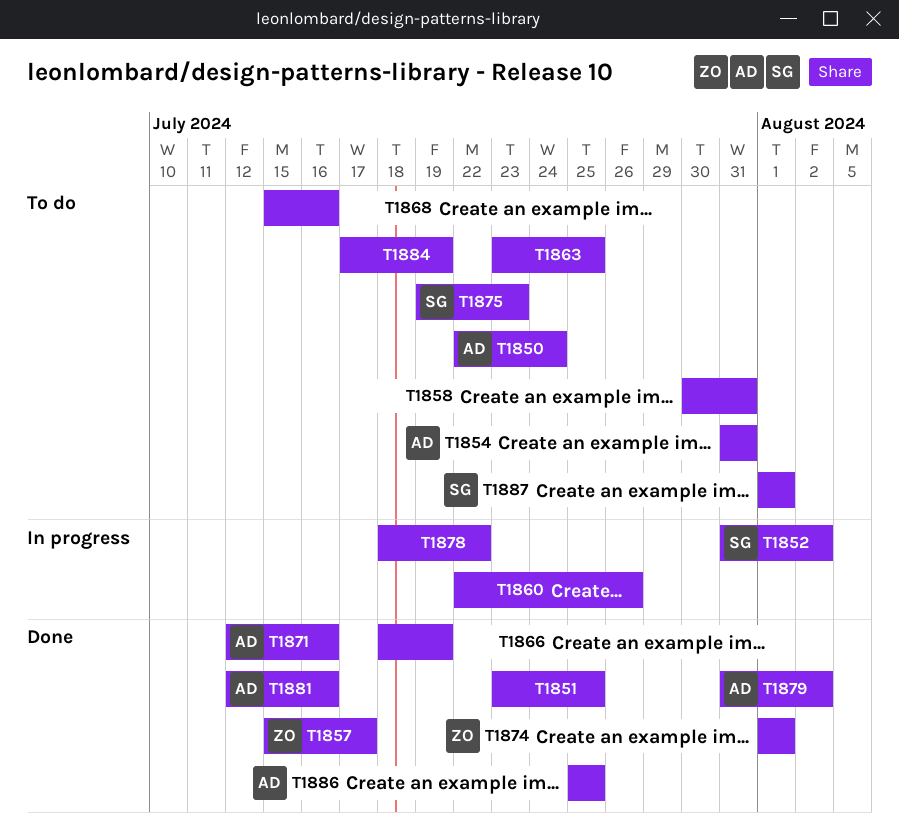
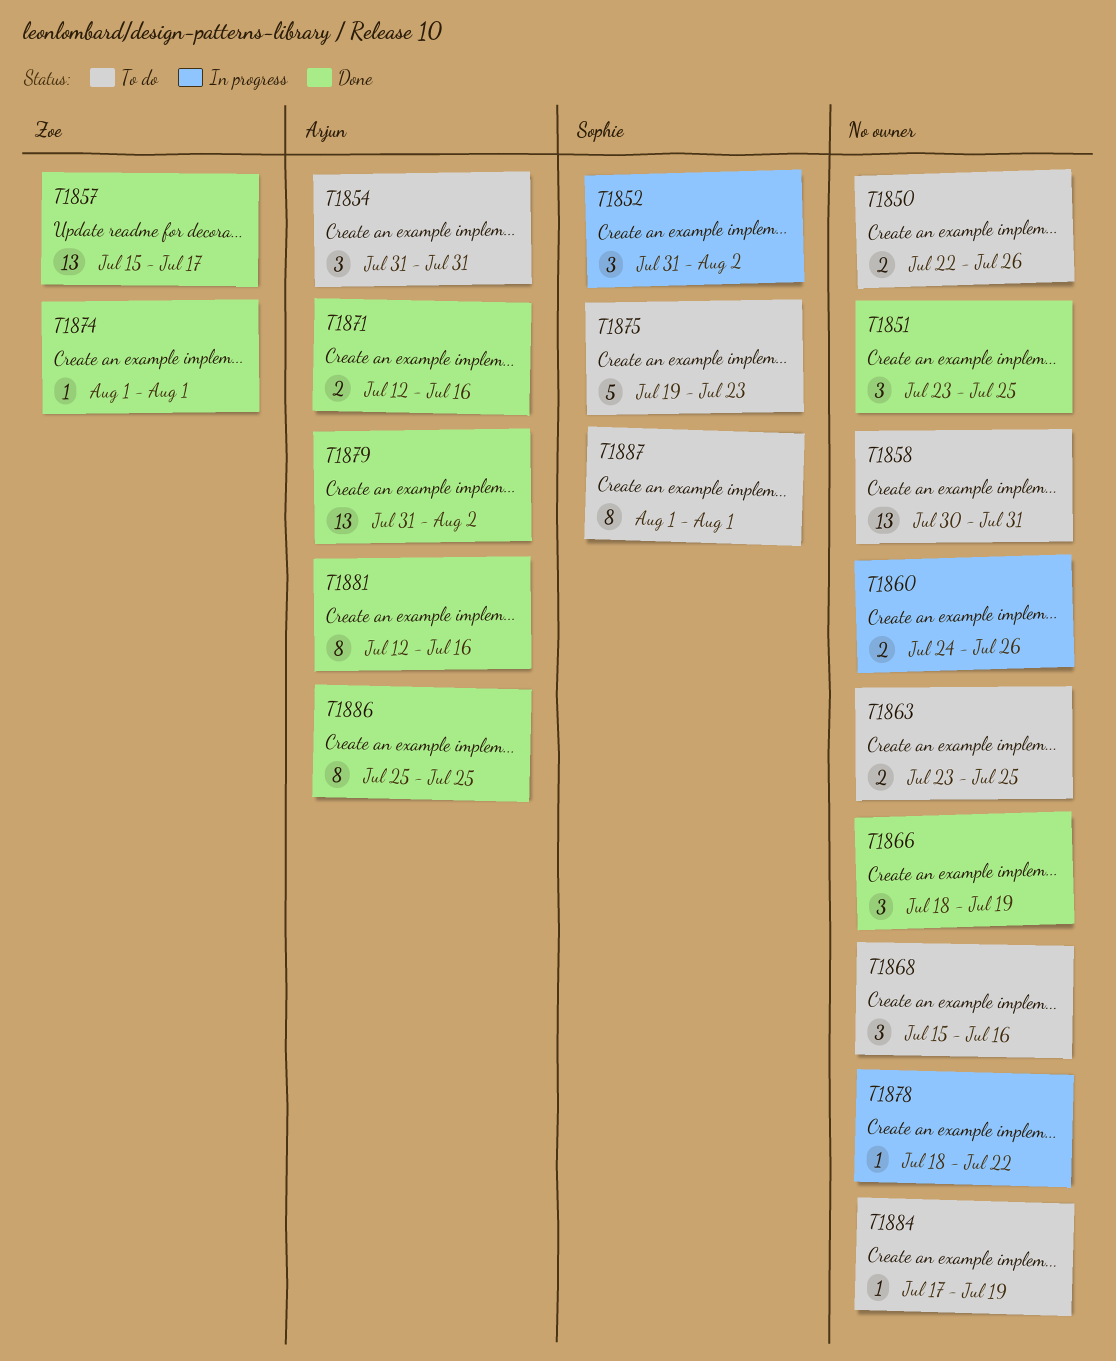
T1850, owner: Arjun -> none
T1850, due: Jul 24 -> Jul 26
T1860, start: Jul 22 -> Jul 24

